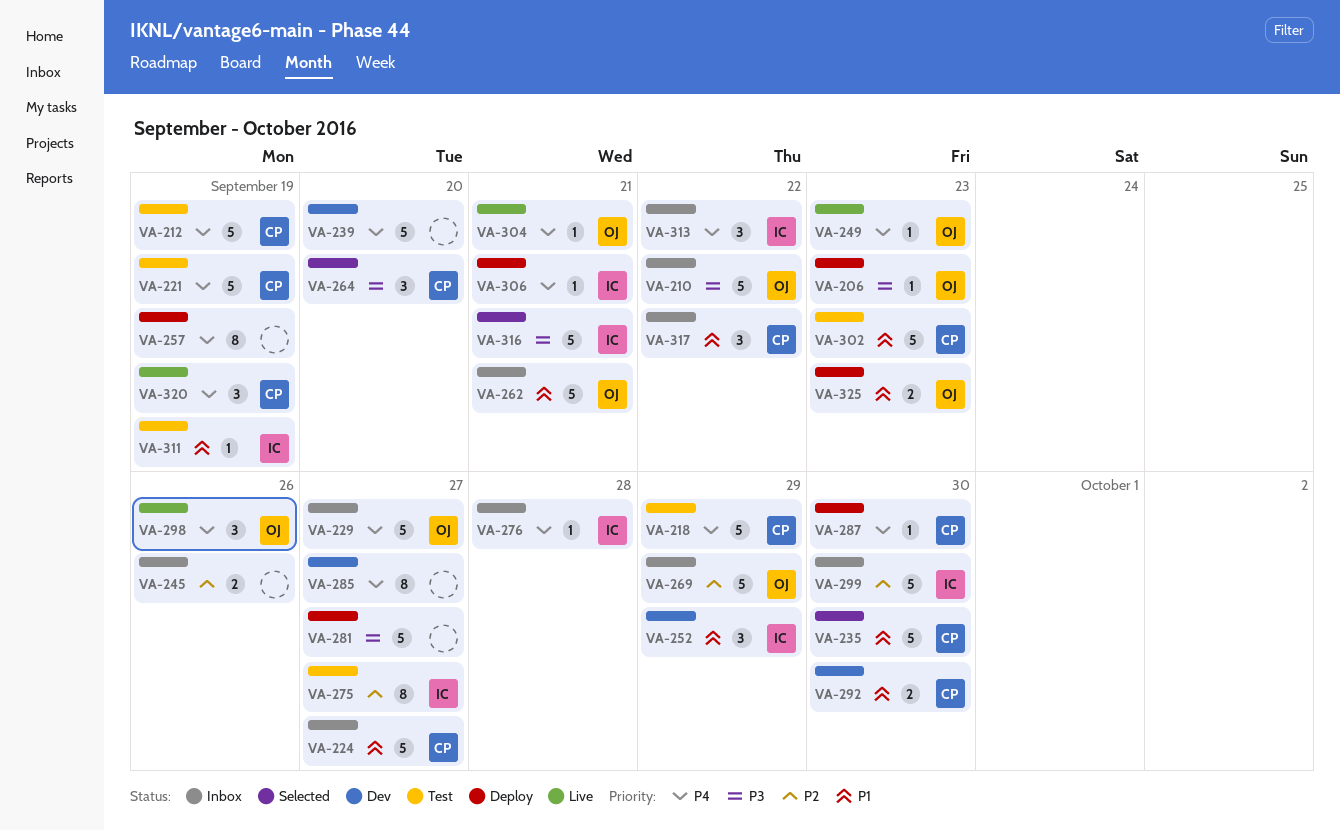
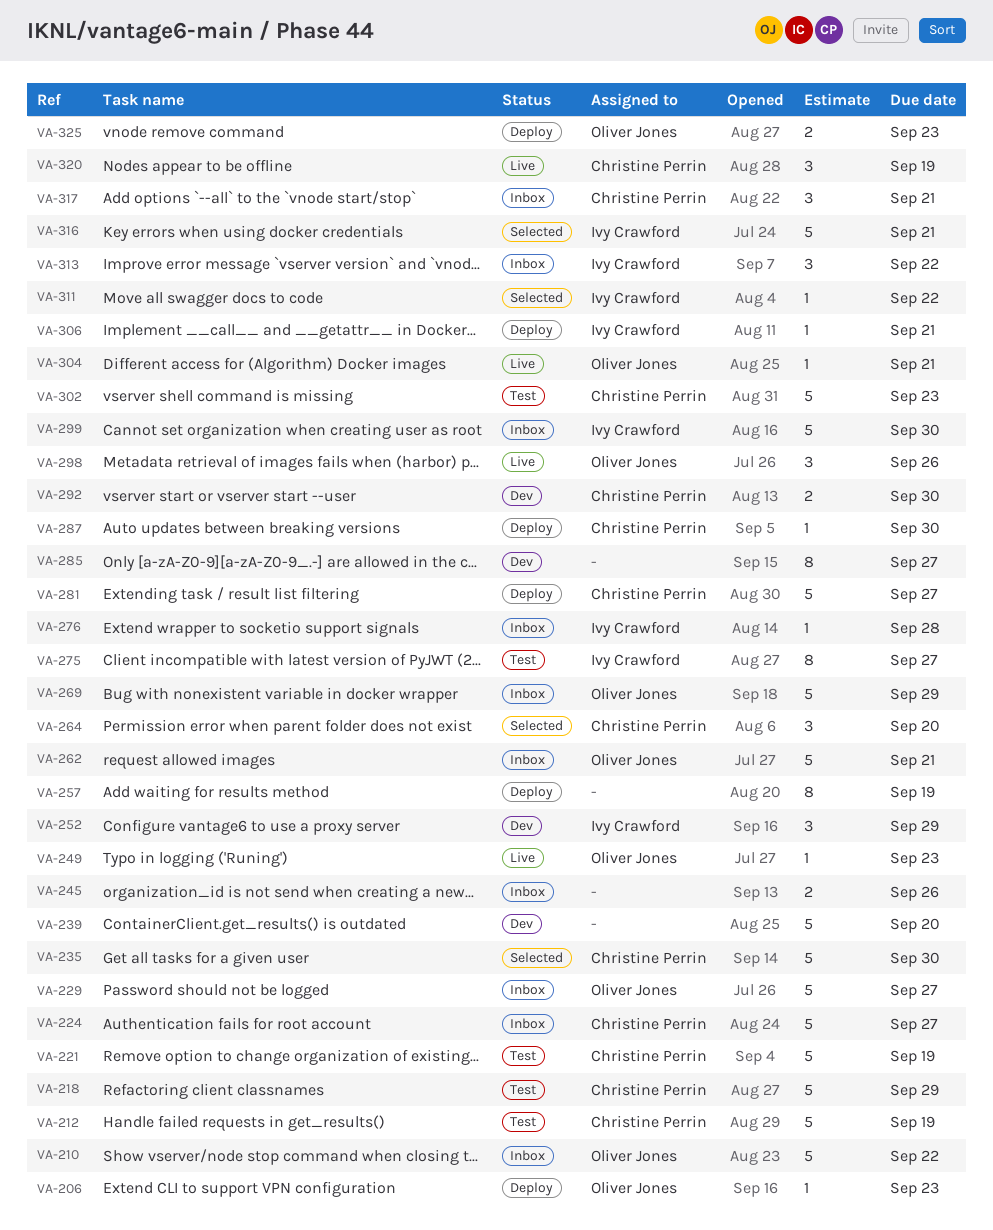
VA-281, owner: none -> Christine Perrin
VA-311, status: Test -> Selected
VA-311, due: Sep 19 -> Sep 22
VA-317, due: Sep 22 -> Sep 21

